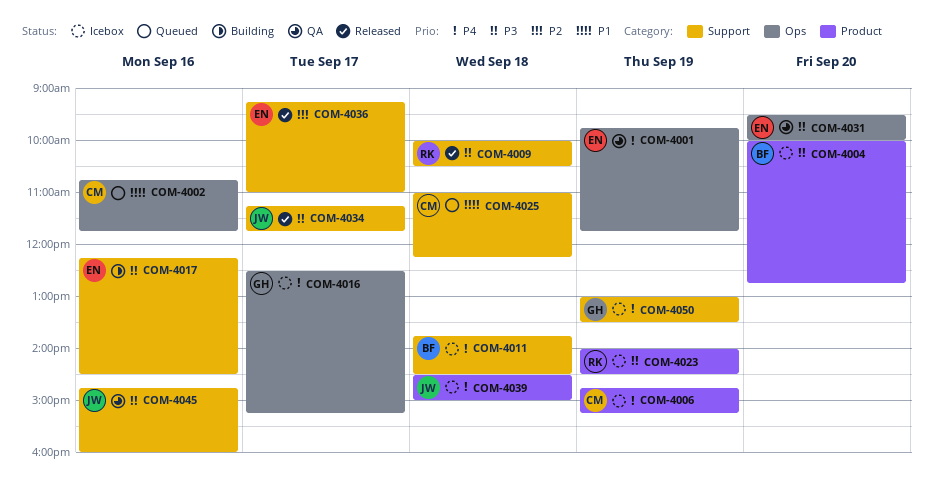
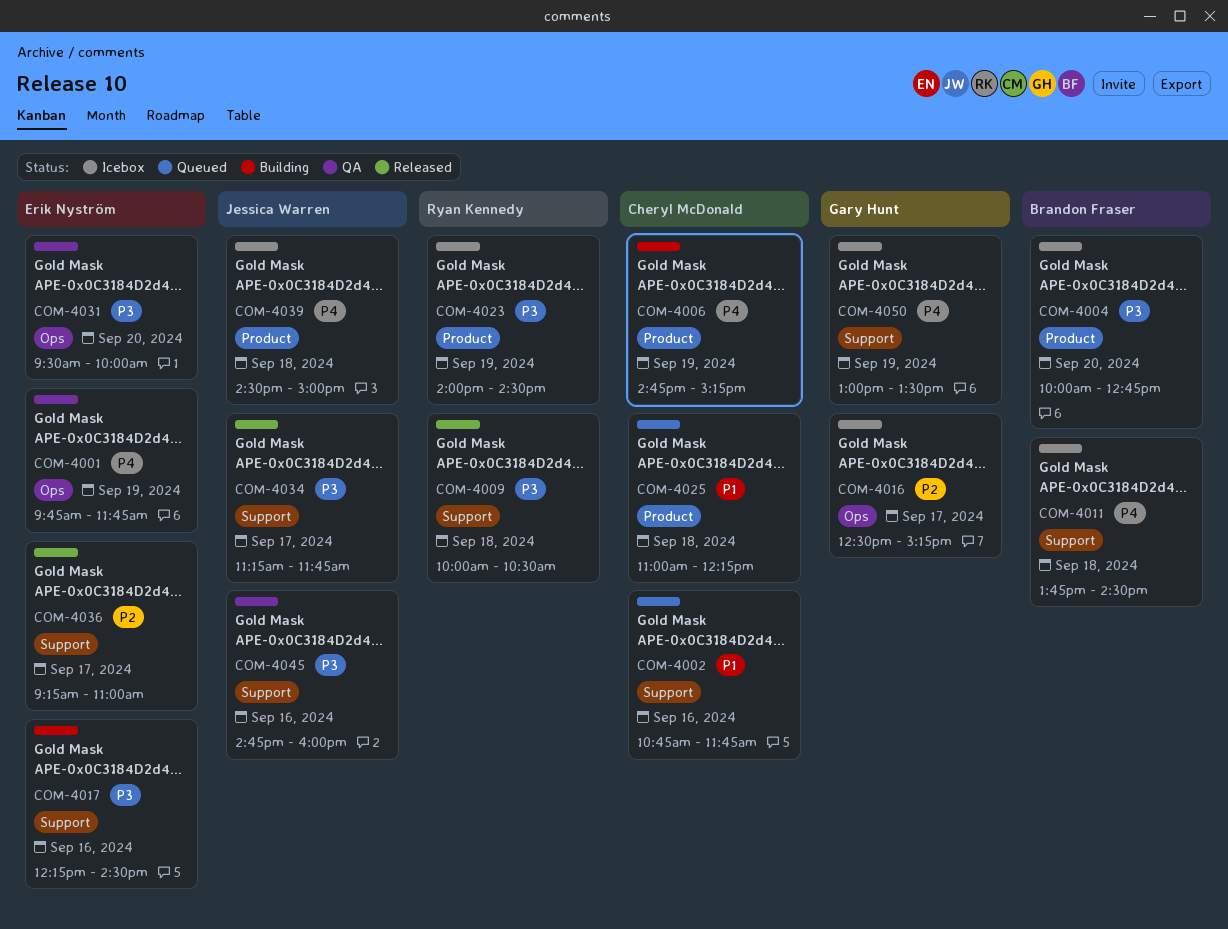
COM-4002, label: Ops -> Support
COM-4006, status: Icebox -> Building
COM-4016, priority: P4 -> P2
COM-4025, label: Support -> Product

